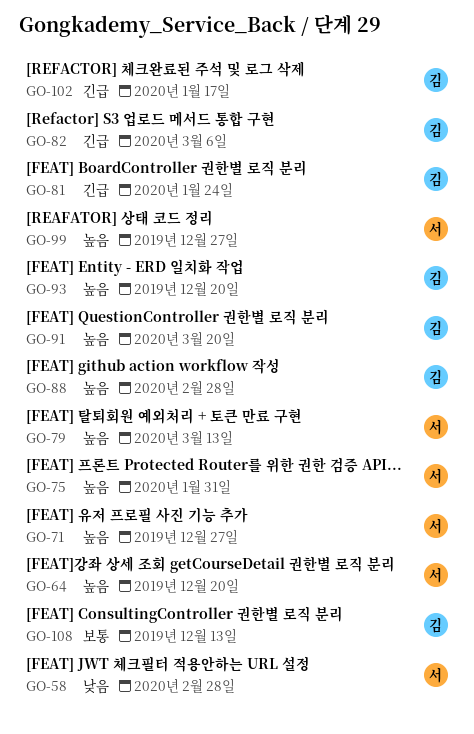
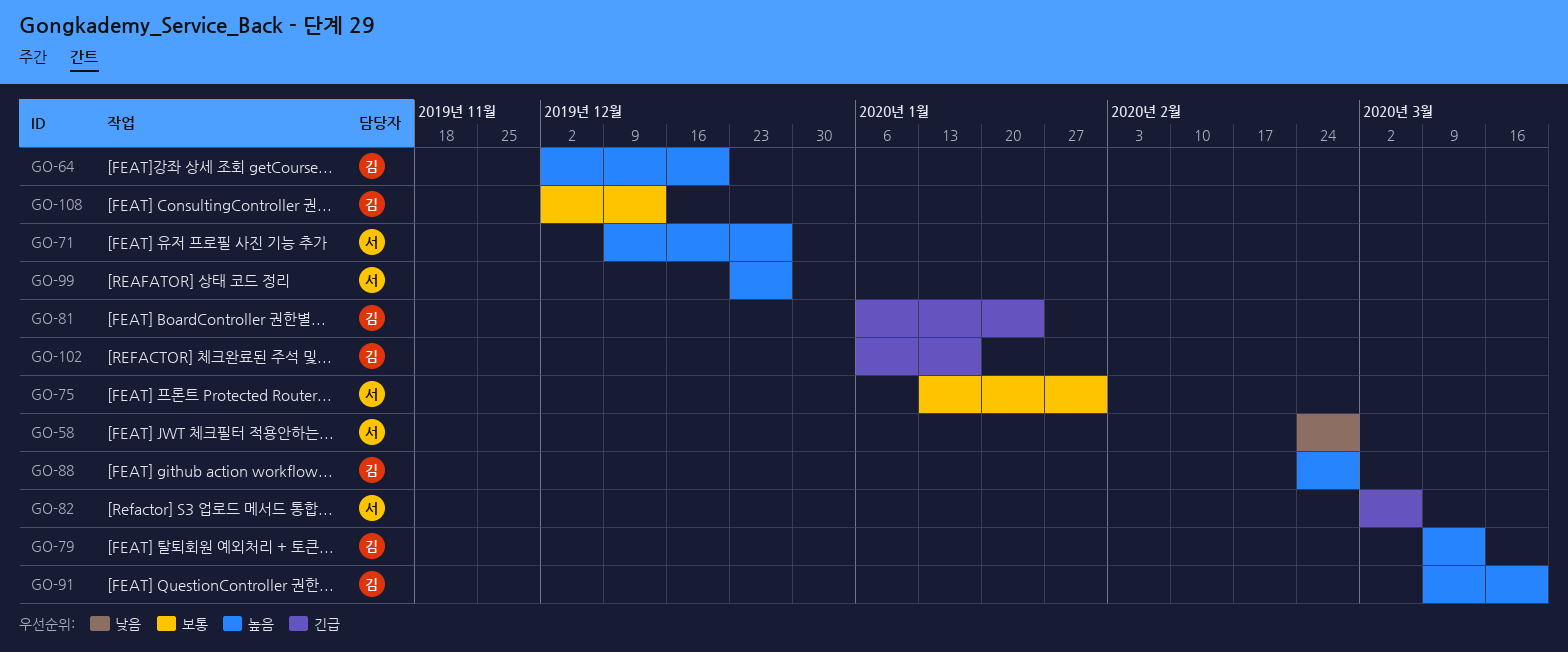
GO-64, owner: 서 -> 김
GO-75, priority: 높음 -> 보통
GO-79, owner: 서 -> 김
GO-82, owner: 김 -> 서
GO-93: present -> none

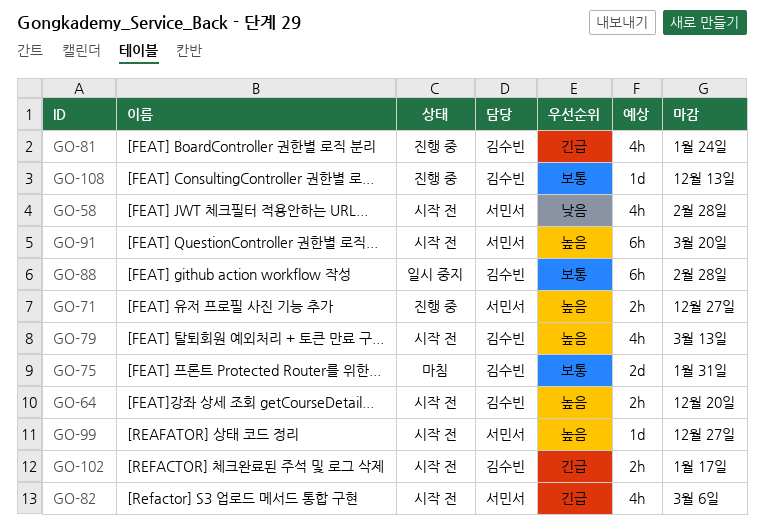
GO-75, owner: 서민서 -> 김수빈
GO-88, priority: 높음 -> 보통
GO-91, owner: 김수빈 -> 서민서

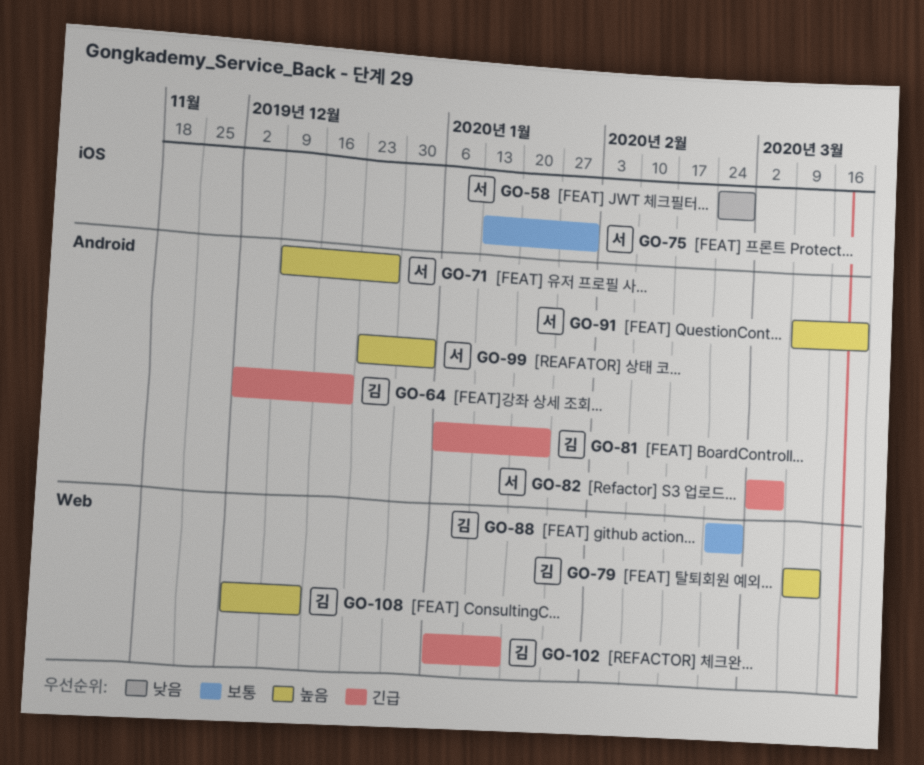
GO-64, priority: 높음 -> 긴급
GO-75, owner: 김수빈 -> 서민서
GO-99, due: Dec 27 -> Jan 3
GO-108, priority: 보통 -> 높음

